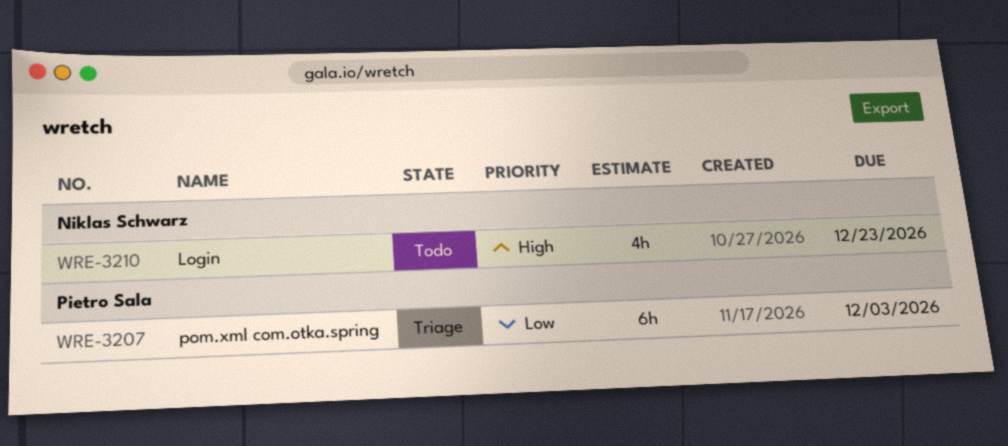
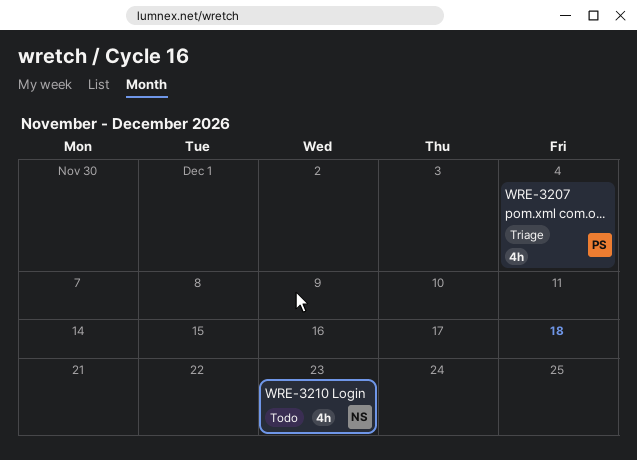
WRE-3207, estimate: 6h -> 4h
WRE-3207, due: Dec 3 -> Dec 4

